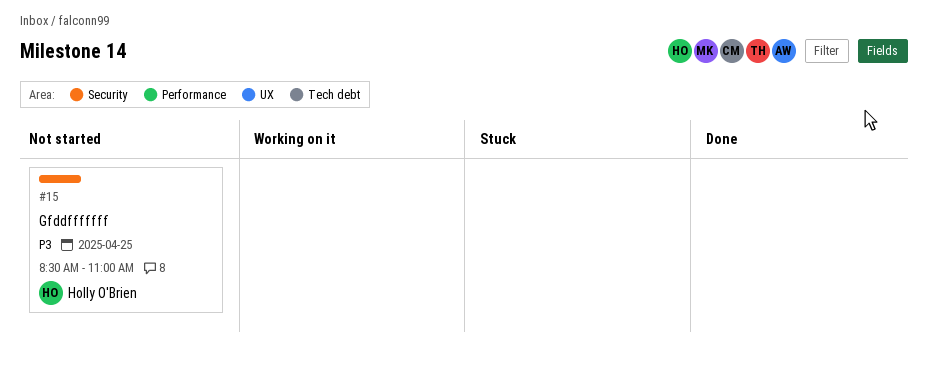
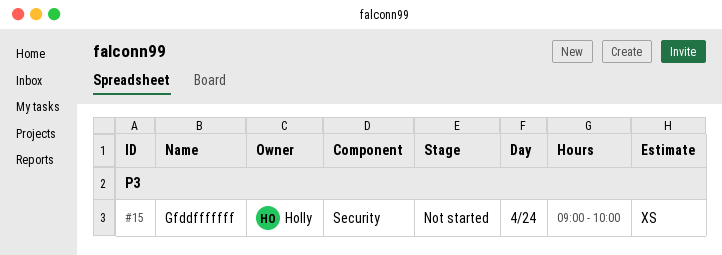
#15, day: Apr 25 -> Apr 24
#15, begins: 08:30 -> 09:00
#15, ends: 11:00 -> 10:00

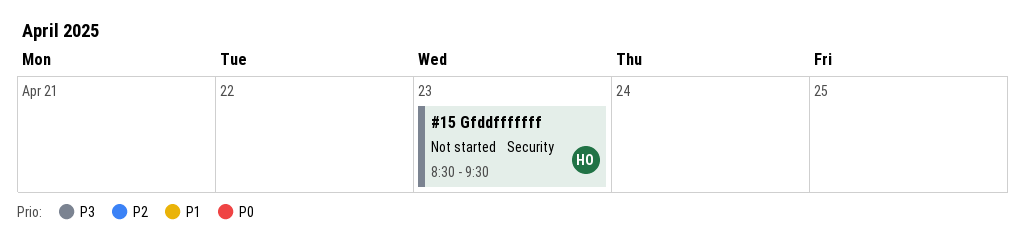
#15, day: Apr 24 -> Apr 23
#15, begins: 09:00 -> 08:30
#15, ends: 10:00 -> 09:30

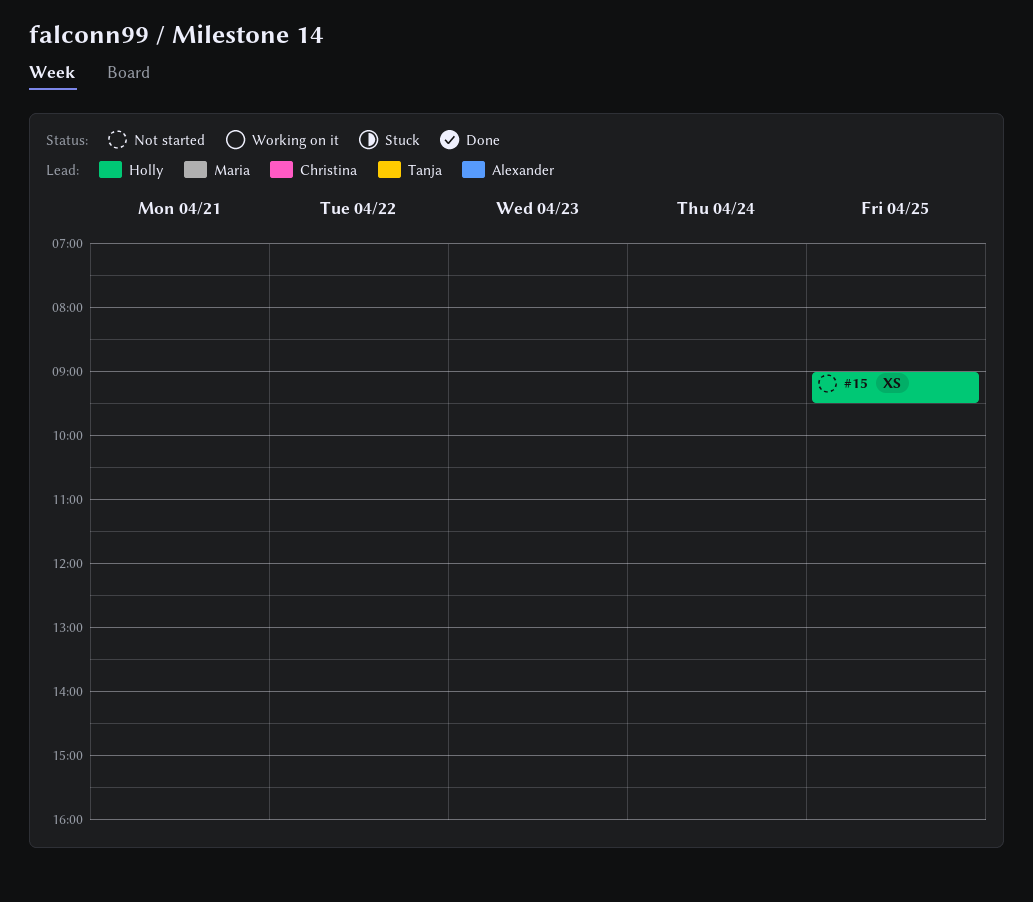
#15, day: Apr 23 -> Apr 25
#15, begins: 08:30 -> 09:00

